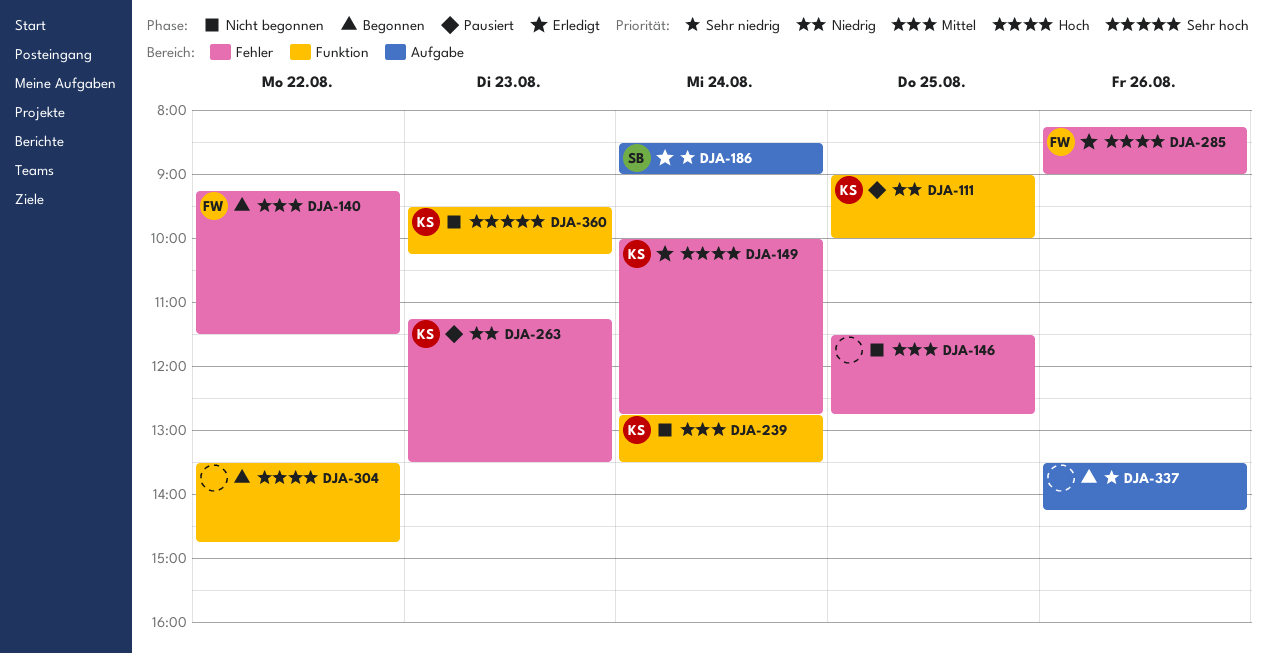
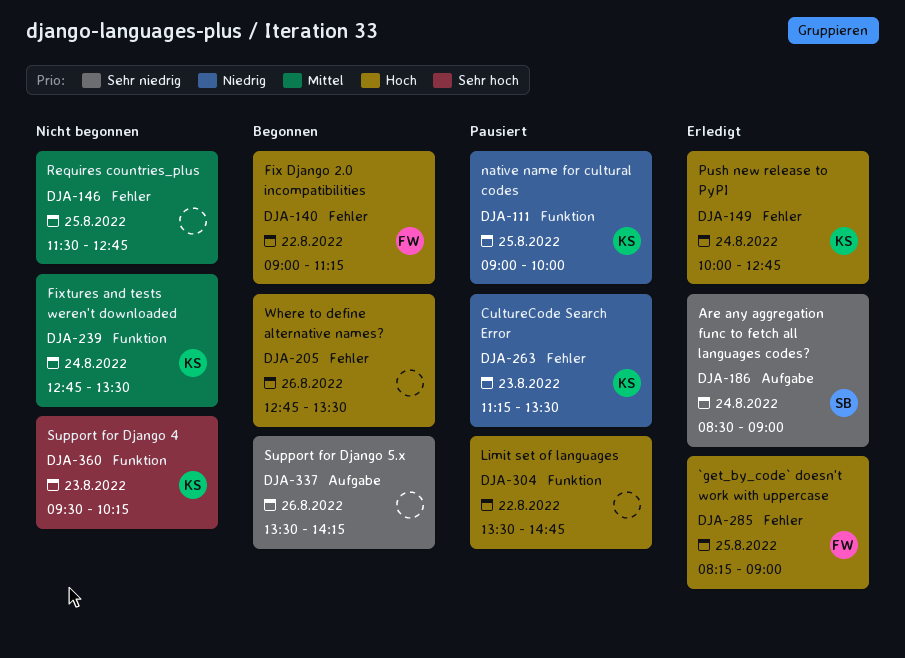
DJA-140, priority: Mittel -> Hoch
DJA-140, begins: 09:15 -> 09:00
DJA-140, ends: 11:30 -> 11:15
DJA-205: none -> present
DJA-285, day: Aug 26 -> Aug 25
DJA-304, status: Begonnen -> Pausiert

